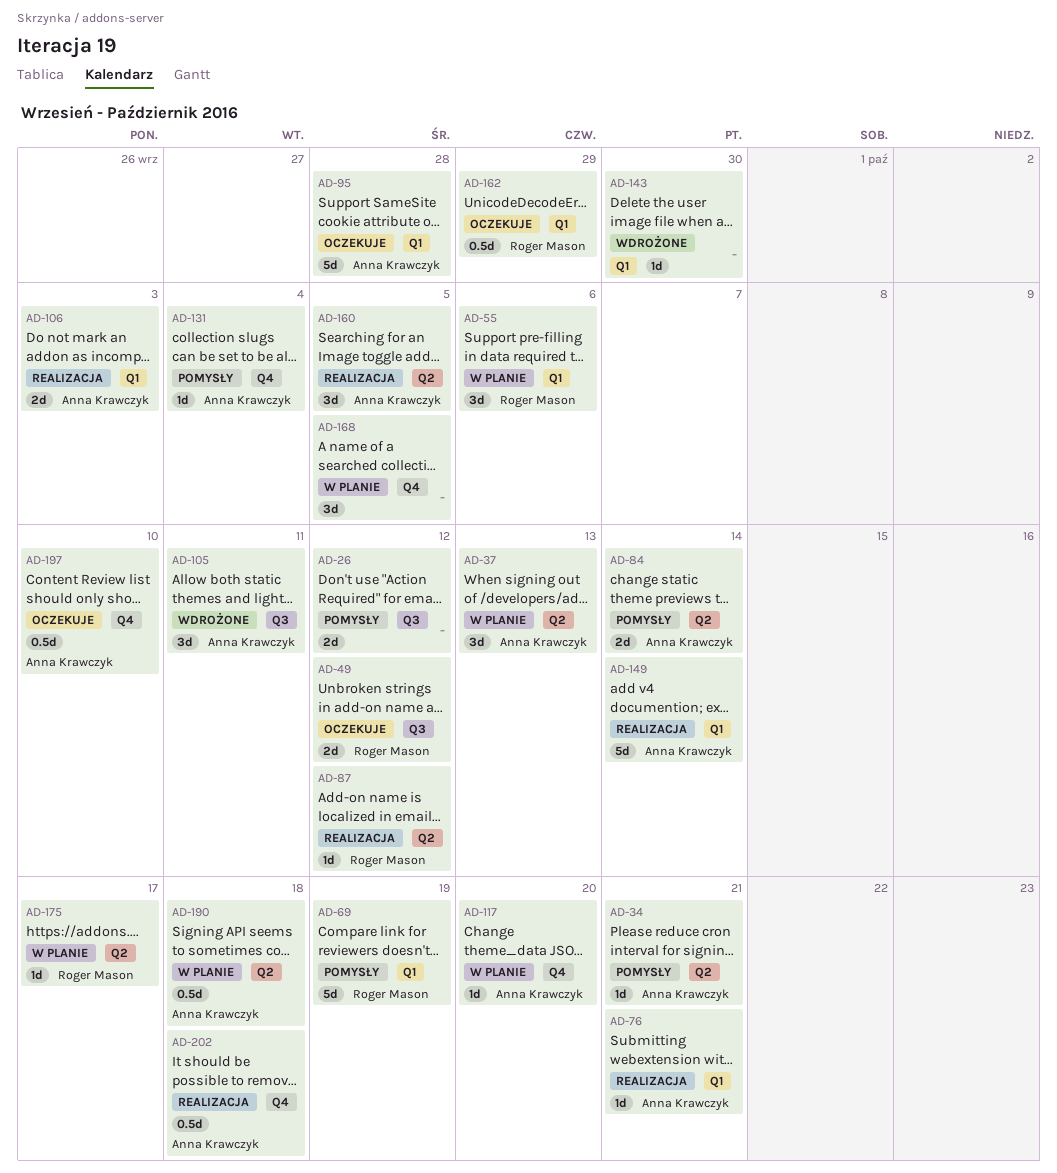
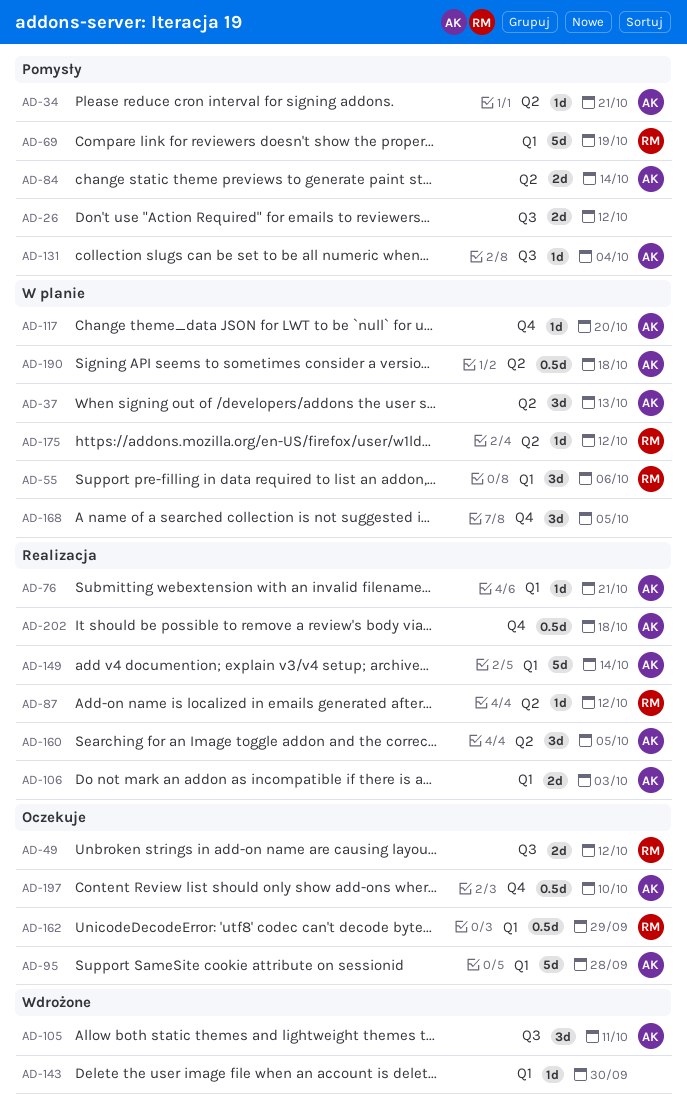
AD-131, label: Q4 -> Q3
AD-175, due: Oct 17 -> Oct 12

